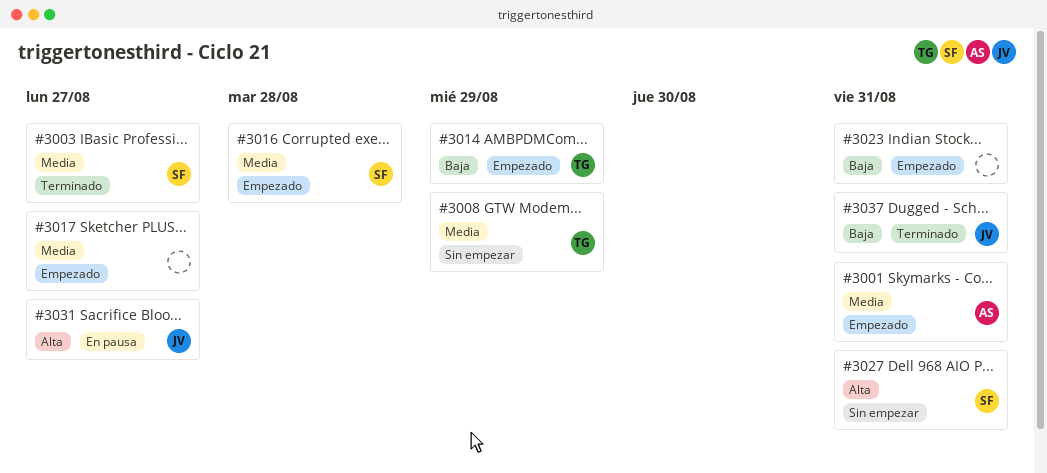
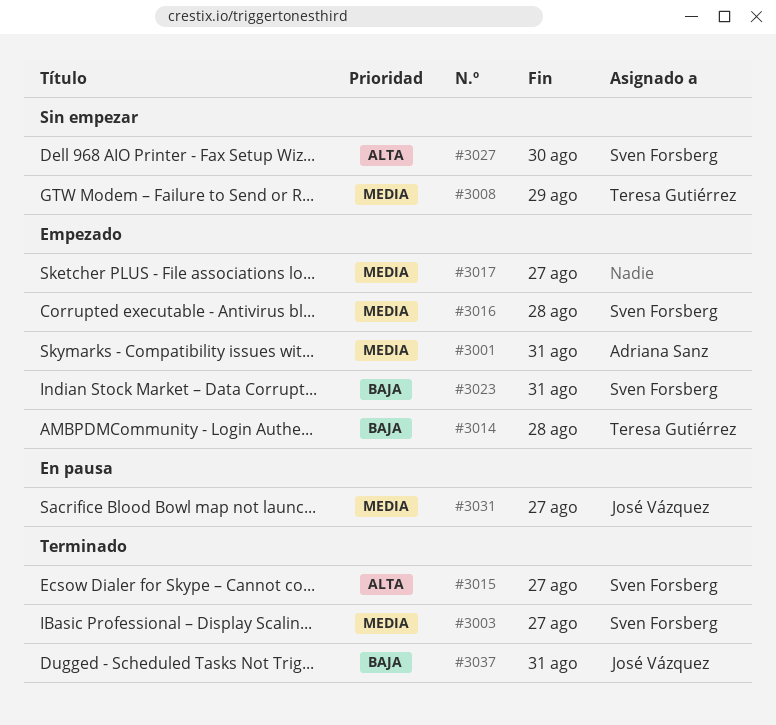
#3014, due: Aug 29 -> Aug 28
#3015: none -> present
#3023, owner: none -> Sven Forsberg
#3027, due: Aug 31 -> Aug 30
#3031, priority: Alta -> Media

